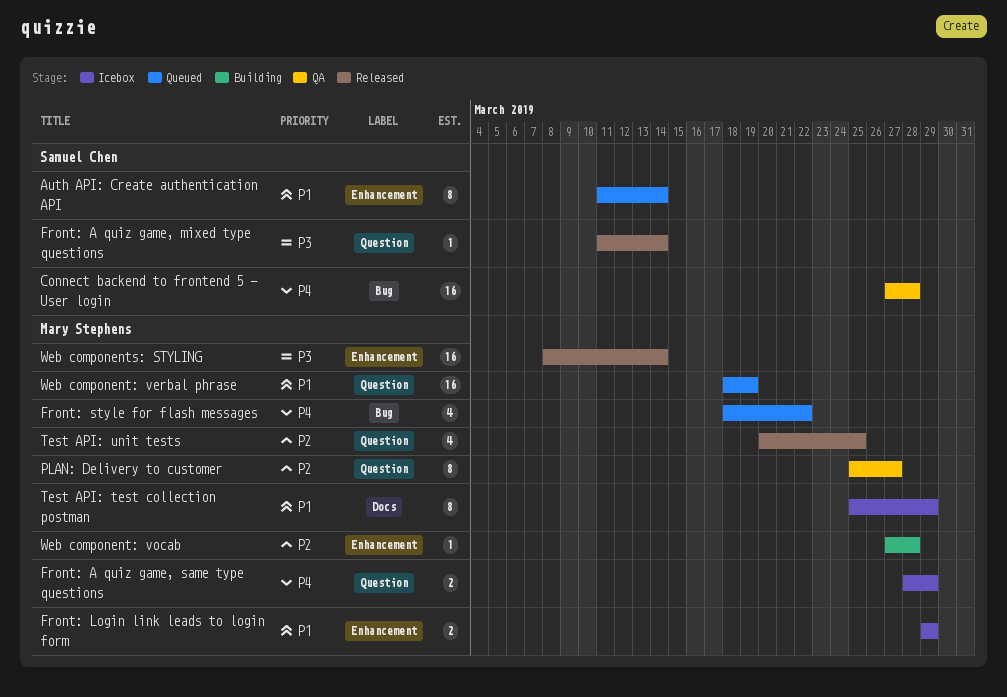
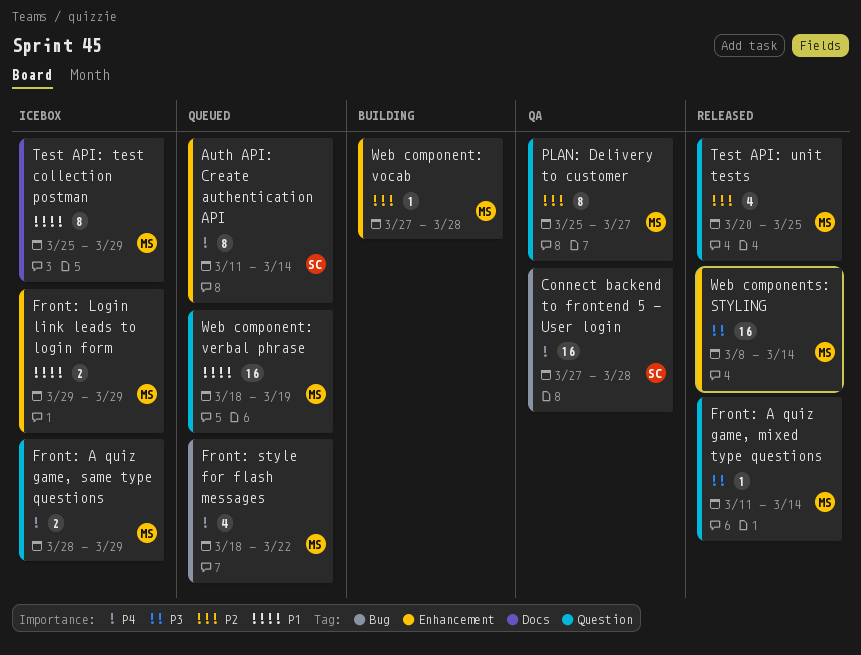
Auth API: Create authentication API, priority: P1 -> P4
Front: A quiz game, mixed type questions, owner: Samuel Chen -> Mary Stephens

